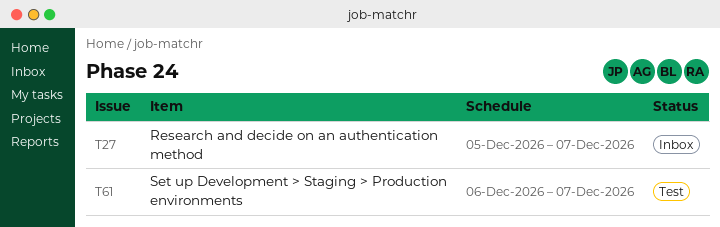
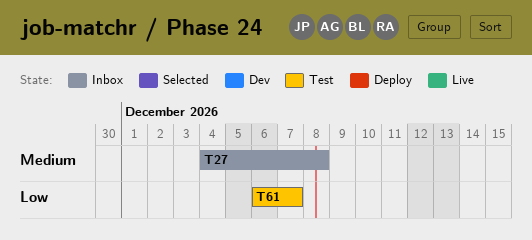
T27, start: Dec 5 -> Dec 4
T27, due: Dec 7 -> Dec 8

